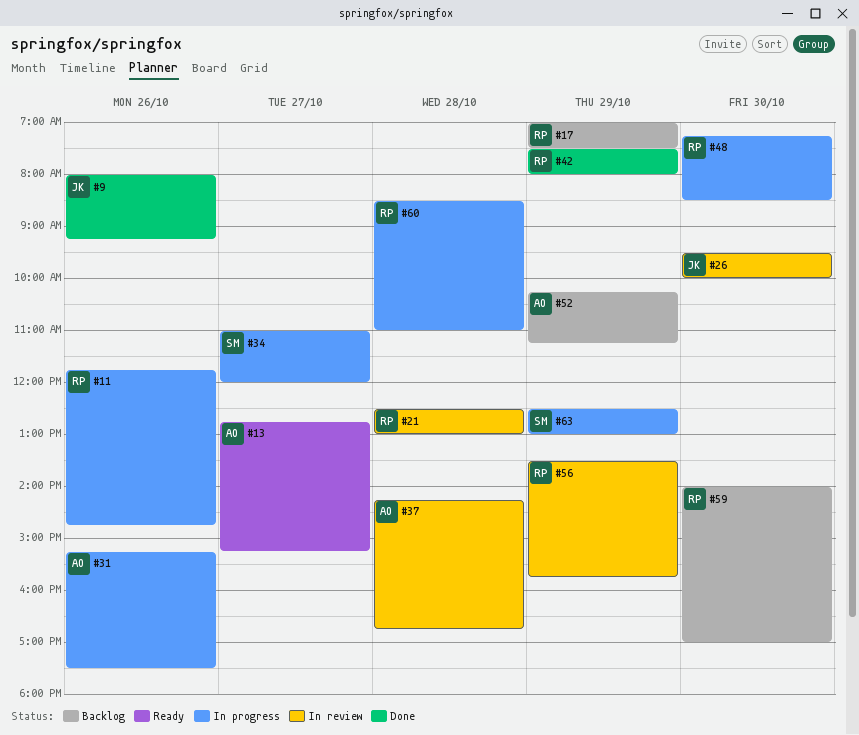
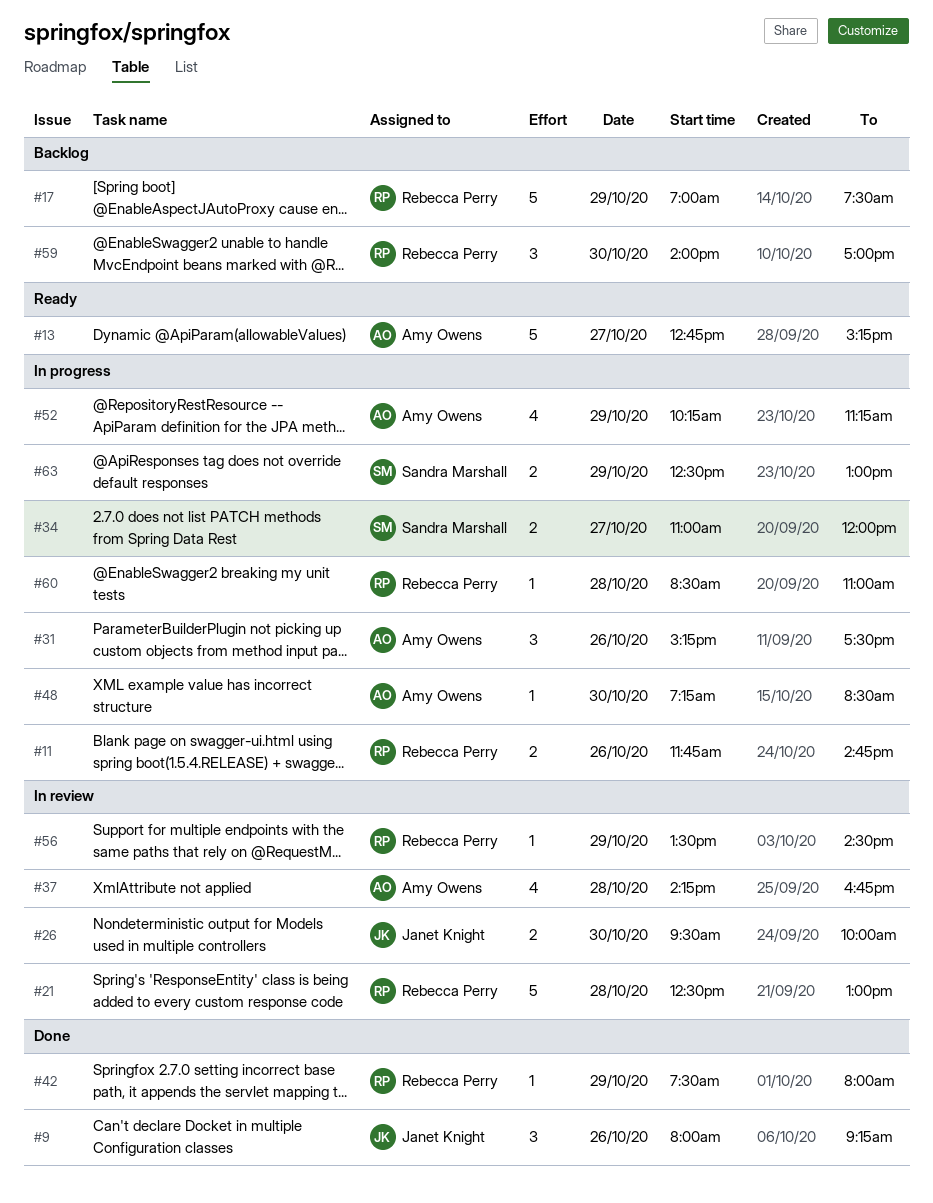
#48, owner: Rebecca Perry -> Amy Owens
#52, status: Backlog -> In progress
#56, ends: 15:45 -> 14:30

